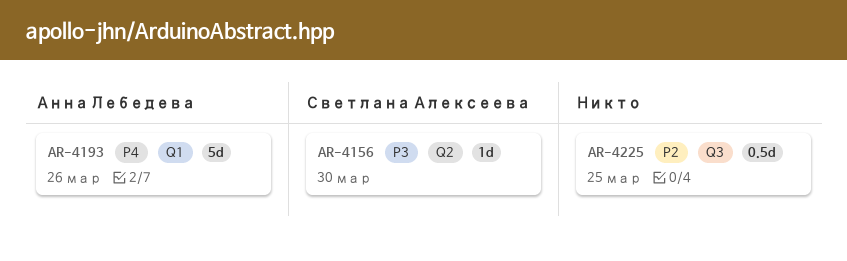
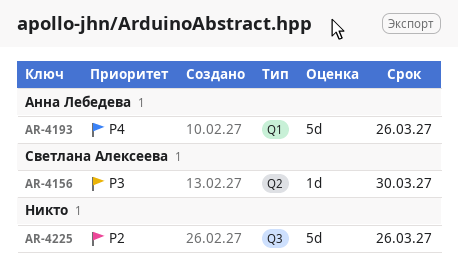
AR-4225, estimate: 0.5d -> 5d
AR-4225, due: Mar 25 -> Mar 26

